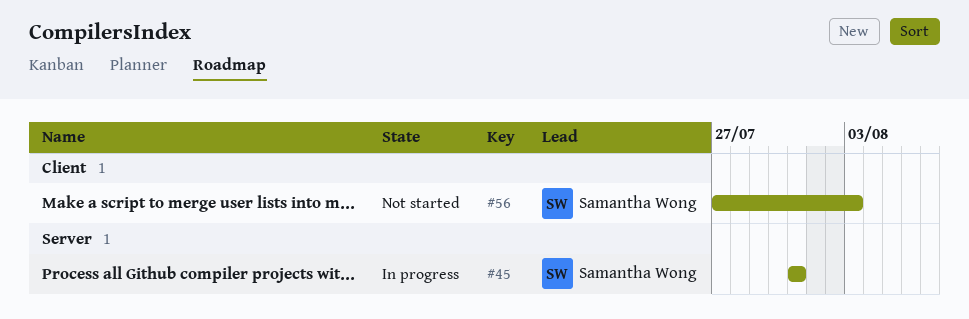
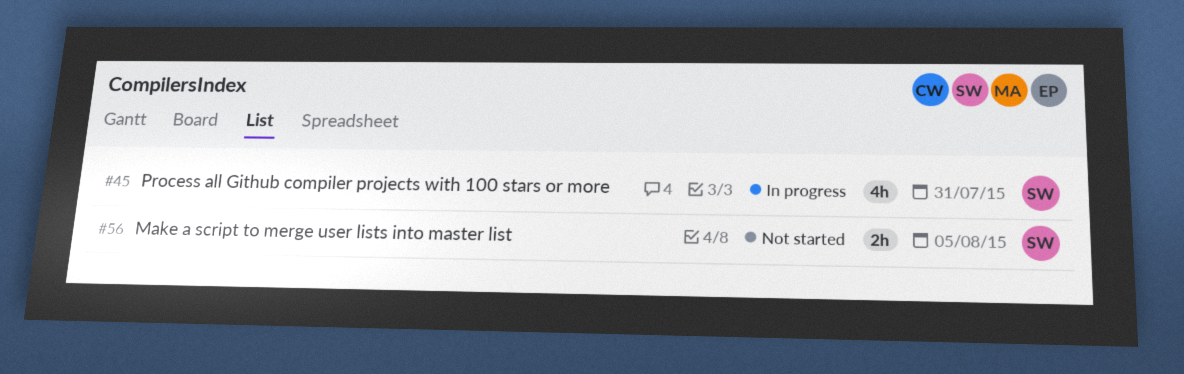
#56, due: Aug 3 -> Aug 5

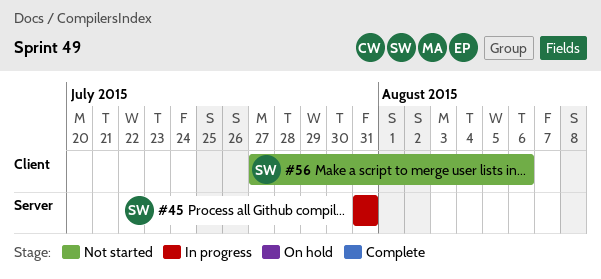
#56, due: Aug 5 -> Aug 6

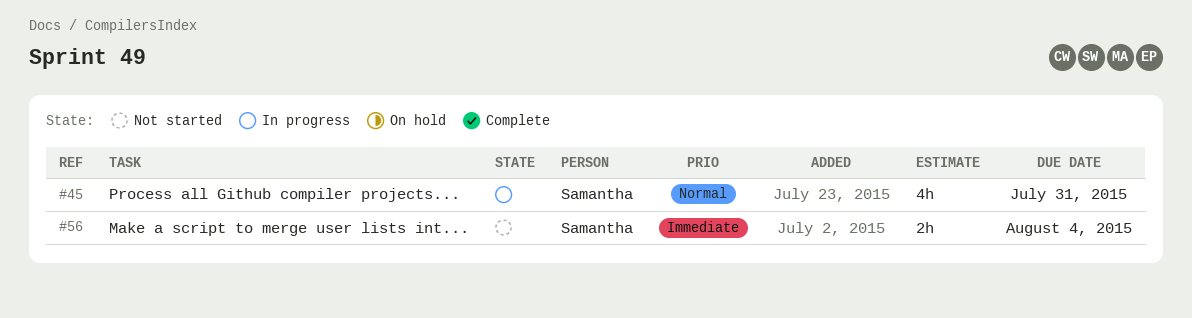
#56, due: Aug 6 -> Aug 4

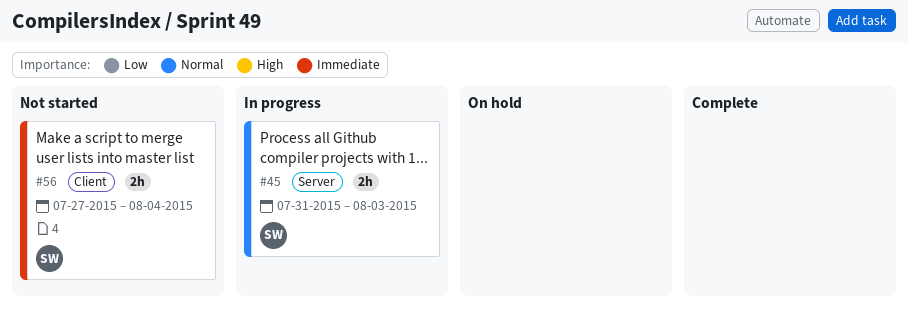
#45, estimate: 4h -> 2h
#45, due: Jul 31 -> Aug 3

